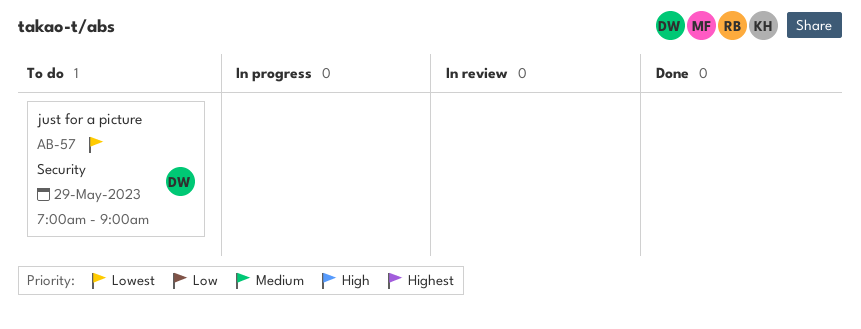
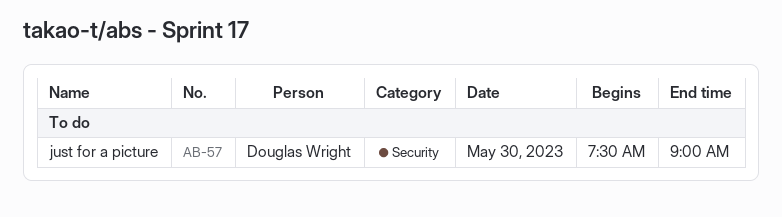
AB-57, day: May 29 -> May 30
AB-57, begins: 07:00 -> 07:30

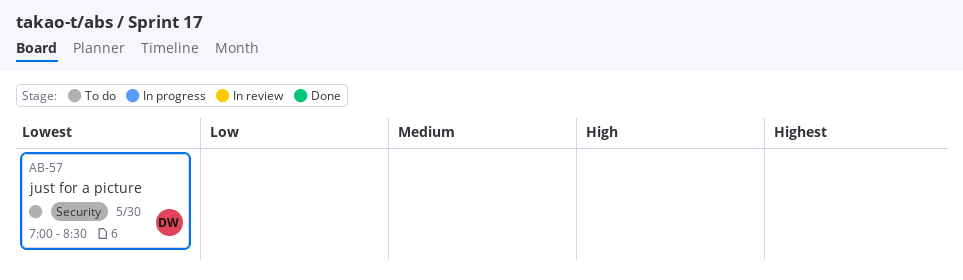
AB-57, begins: 07:30 -> 07:00
AB-57, ends: 09:00 -> 08:30

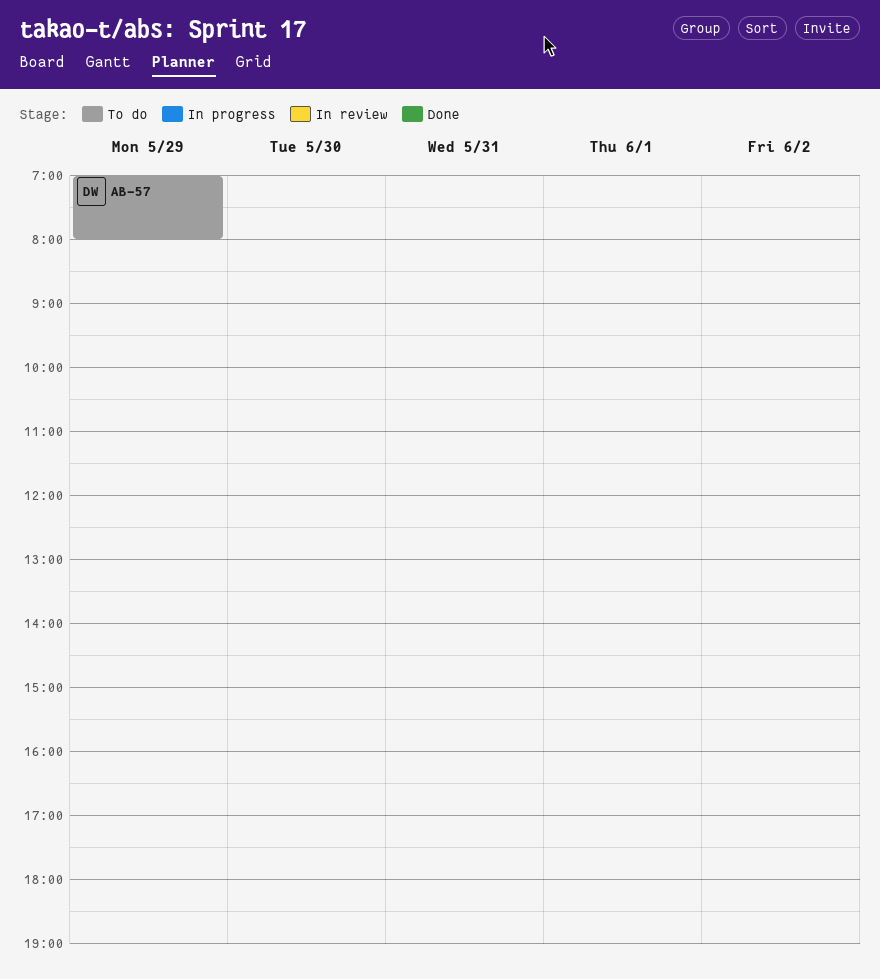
AB-57, day: May 30 -> May 29
AB-57, ends: 08:30 -> 08:00

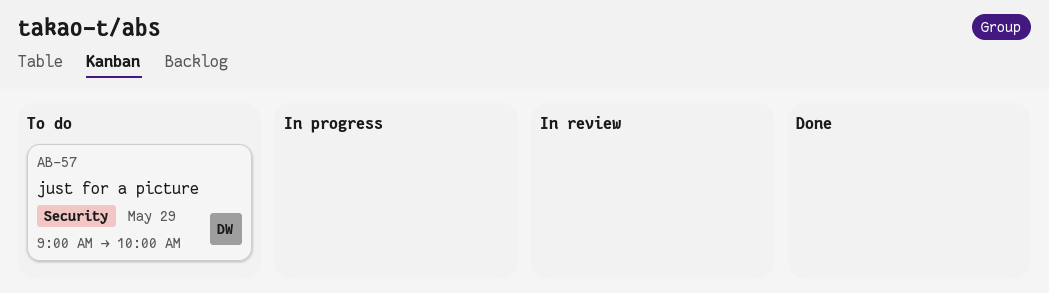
AB-57, begins: 07:00 -> 09:00
AB-57, ends: 08:00 -> 10:00

